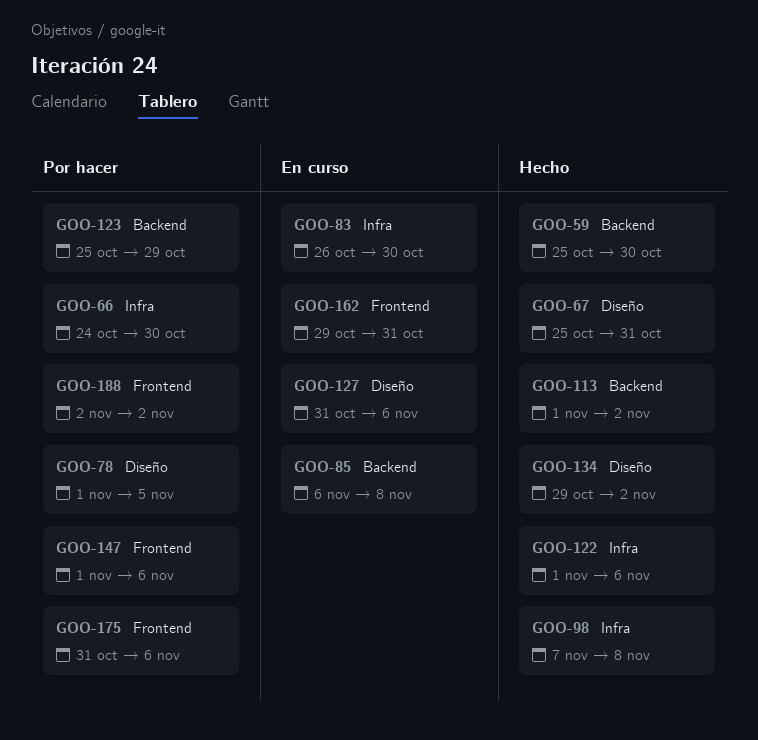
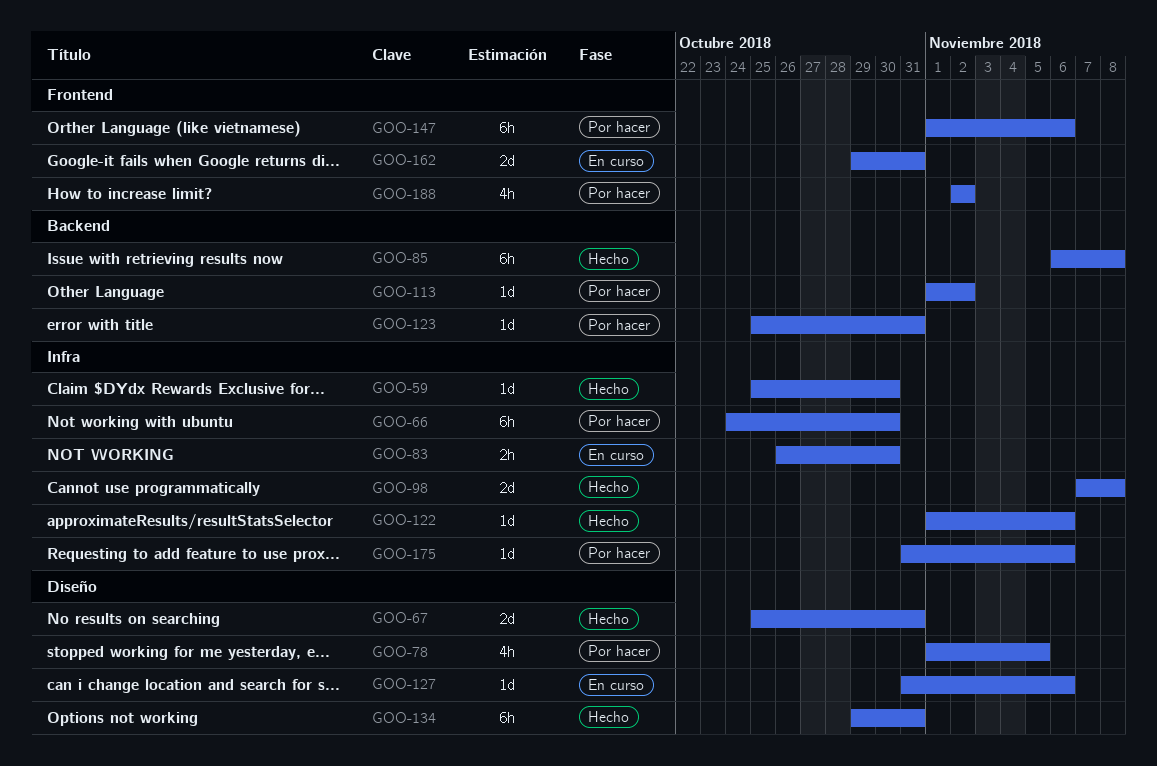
GOO-59, label: Backend -> Infra
GOO-85, status: En curso -> Hecho
GOO-113, status: Hecho -> Por hacer
GOO-123, due: Oct 29 -> Oct 31
GOO-134, due: Nov 2 -> Oct 31
GOO-175, label: Frontend -> Infra

